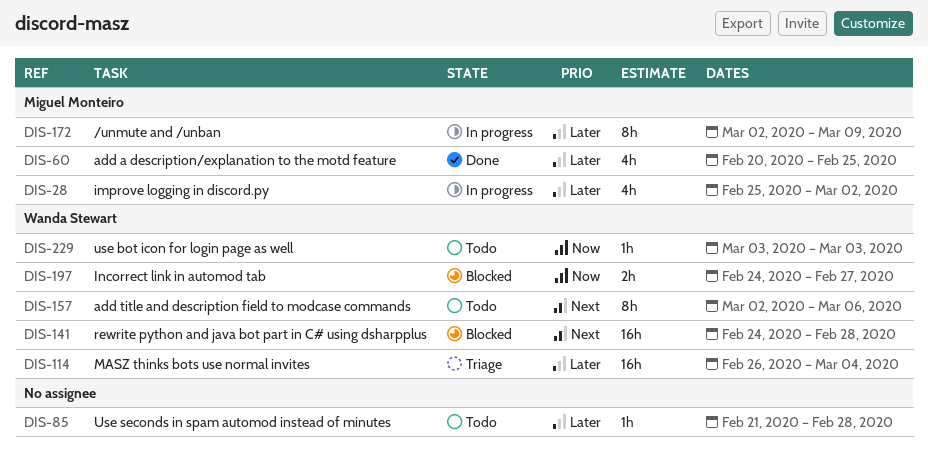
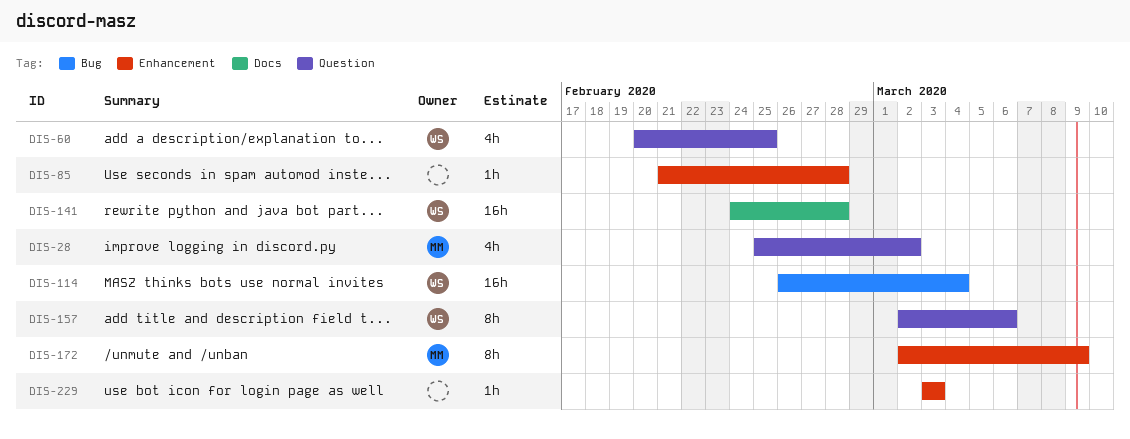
DIS-60, owner: Miguel Monteiro -> Wanda Stewart
DIS-197: present -> none
DIS-229, owner: Wanda Stewart -> none

